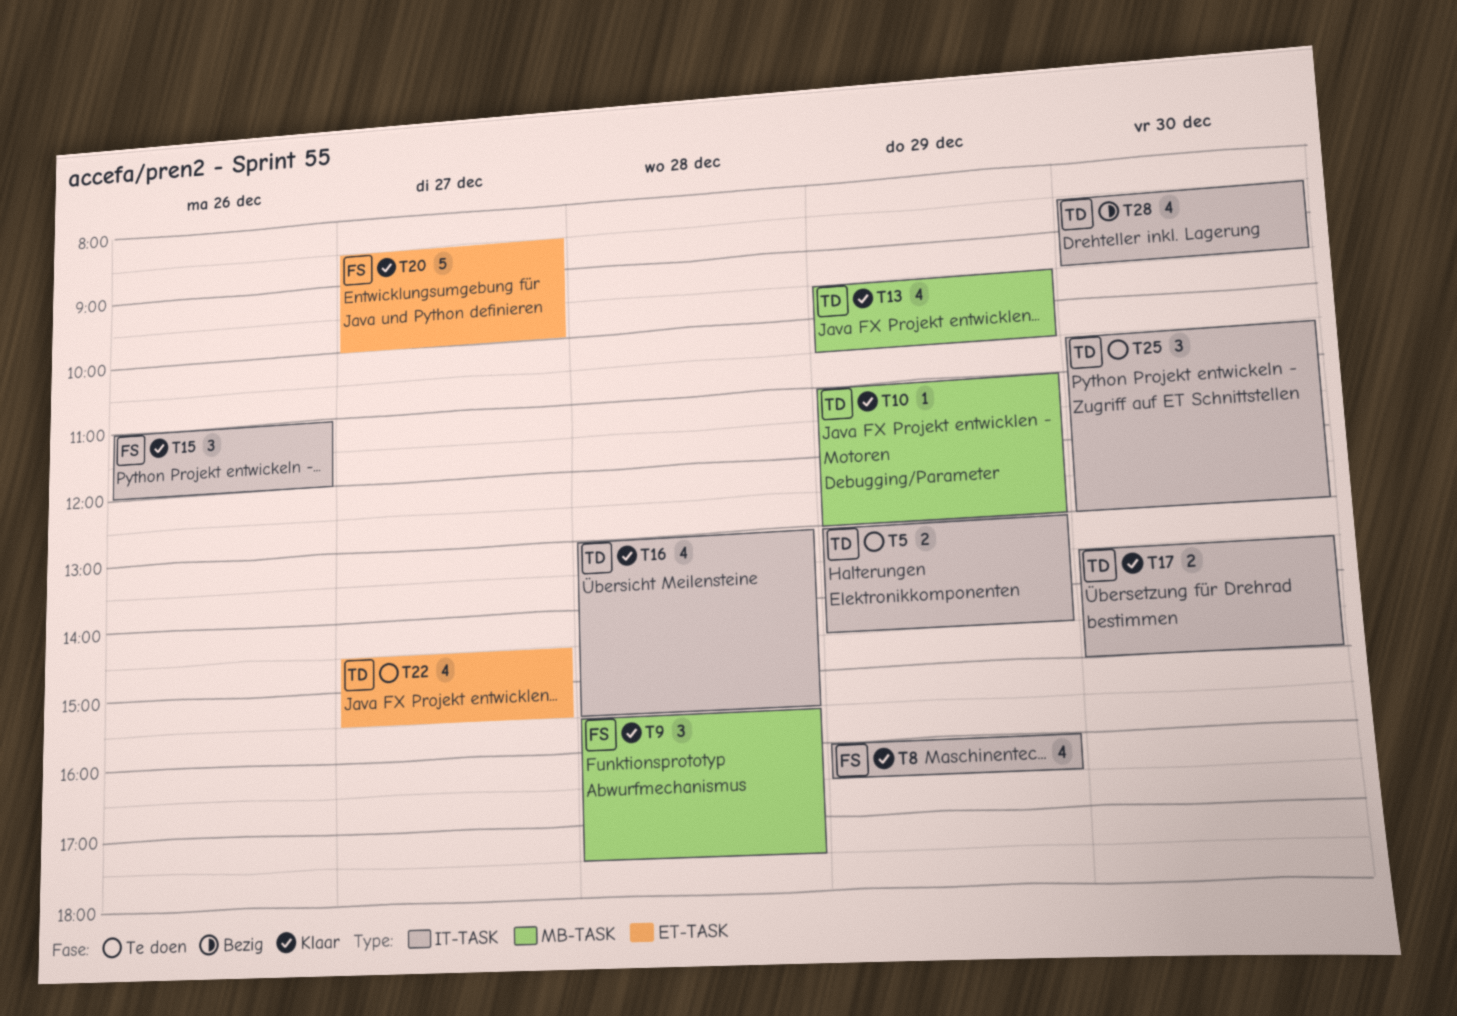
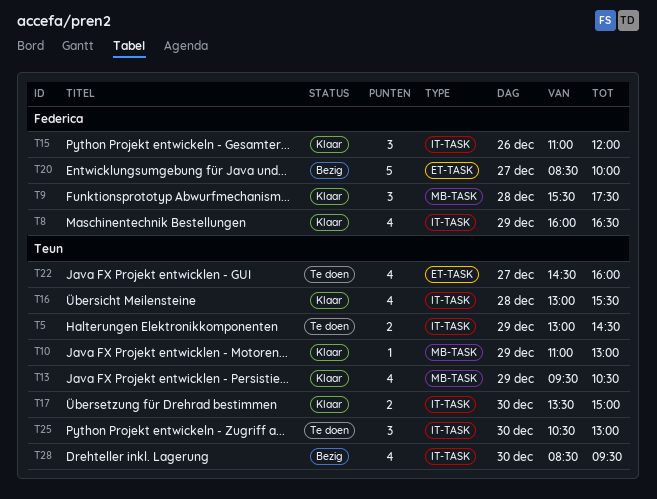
T20, status: Klaar -> Bezig
T22, ends: 15:30 -> 16:00

